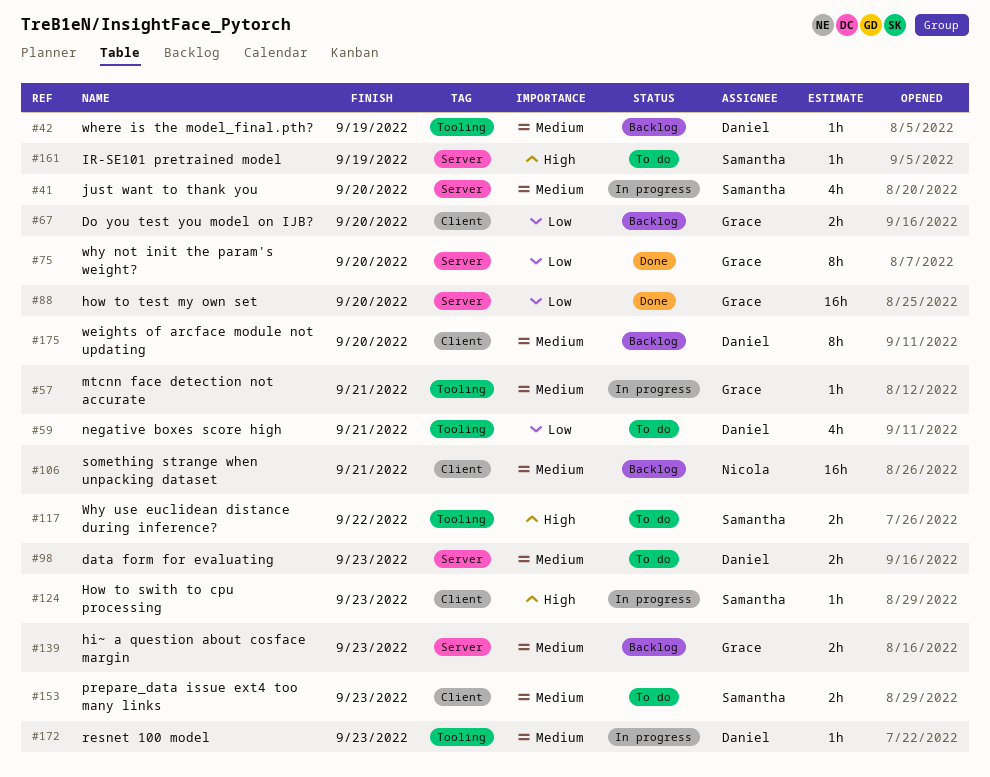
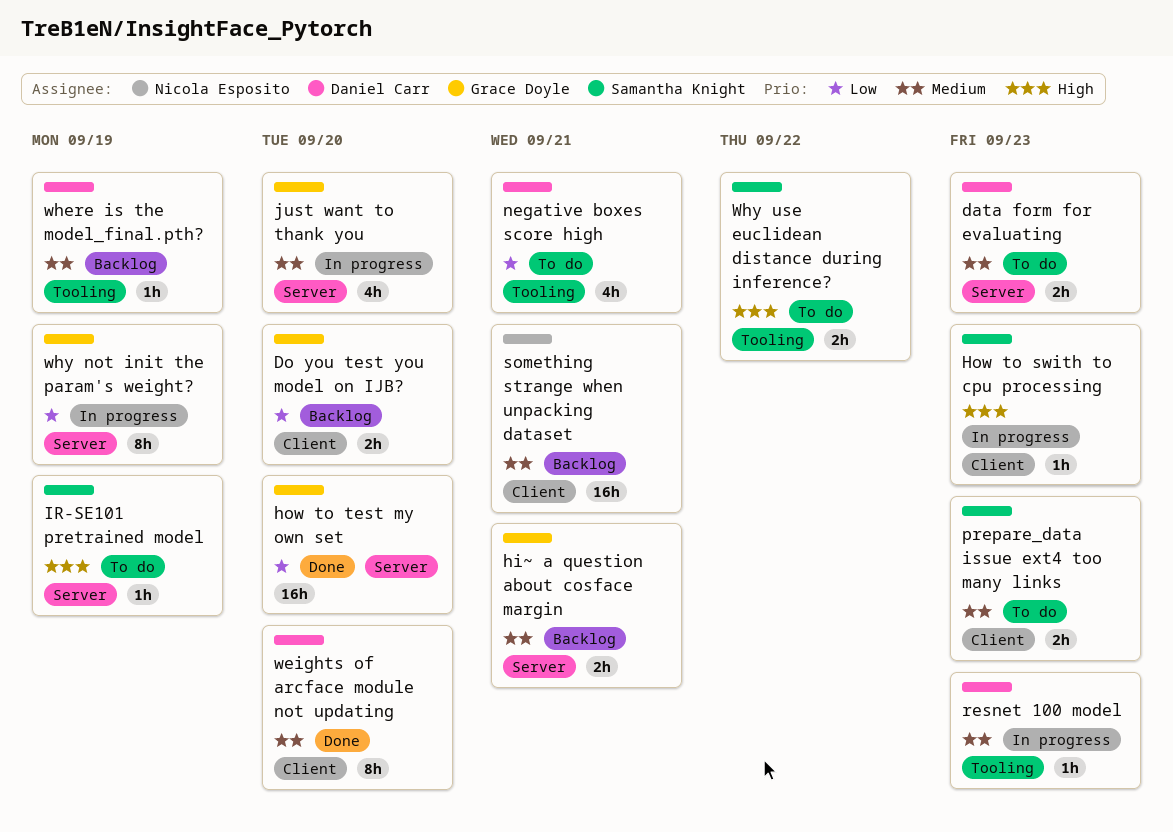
hi~ a question about cosface margin, due: Sep 23 -> Sep 21
just want to thank you, owner: Samantha Knight -> Grace Doyle
mtcnn face detection not accurate: present -> none
weights of arcface module not updating, status: Backlog -> Done
why not init the param's weight?, status: Done -> In progress
why not init the param's weight?, due: Sep 20 -> Sep 19

